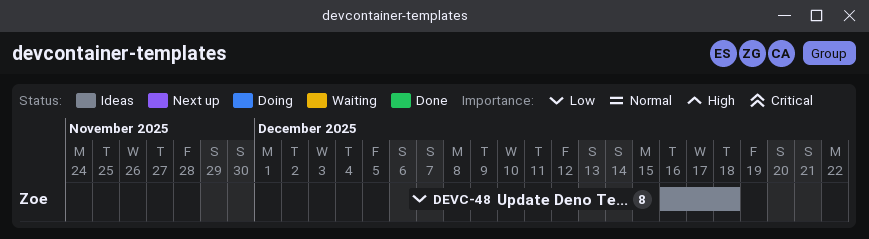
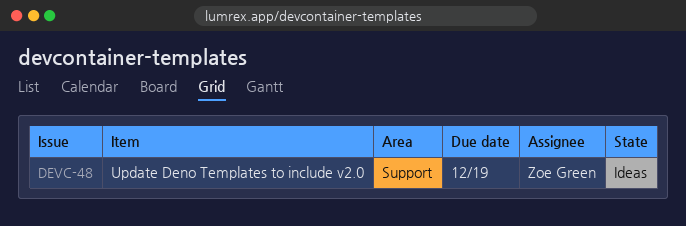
DEVC-48, due: Dec 18 -> Dec 19

